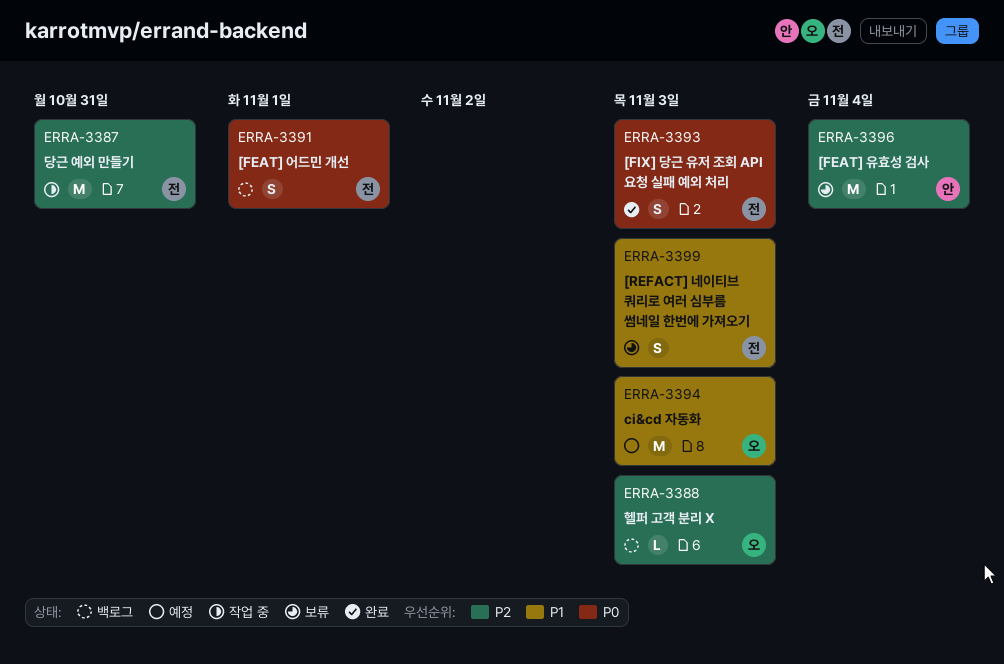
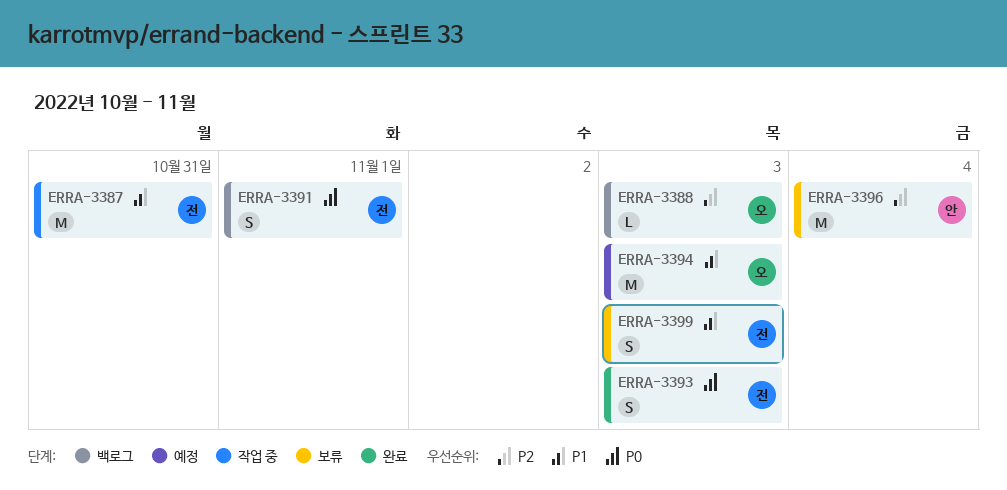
ERRA-3387, priority: P2 -> P1

